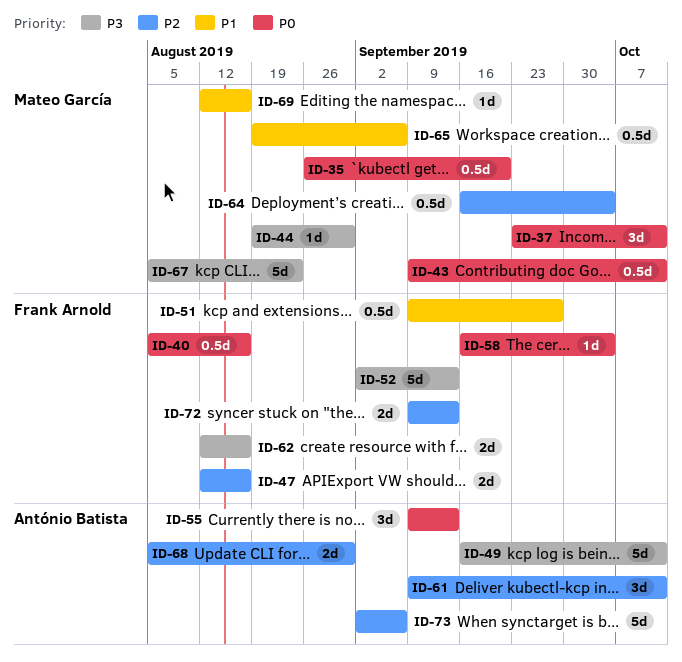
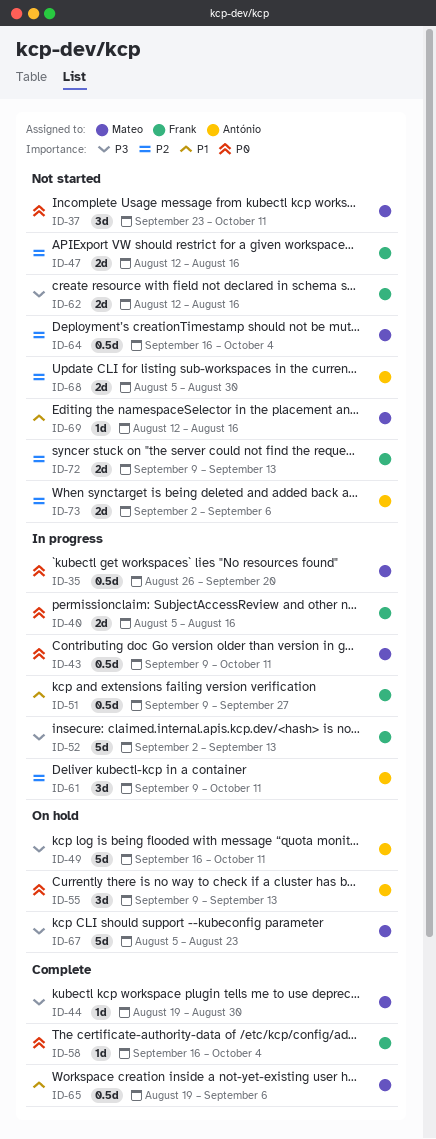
ID-40, estimate: 0.5d -> 2d
ID-73, estimate: 5d -> 2d

